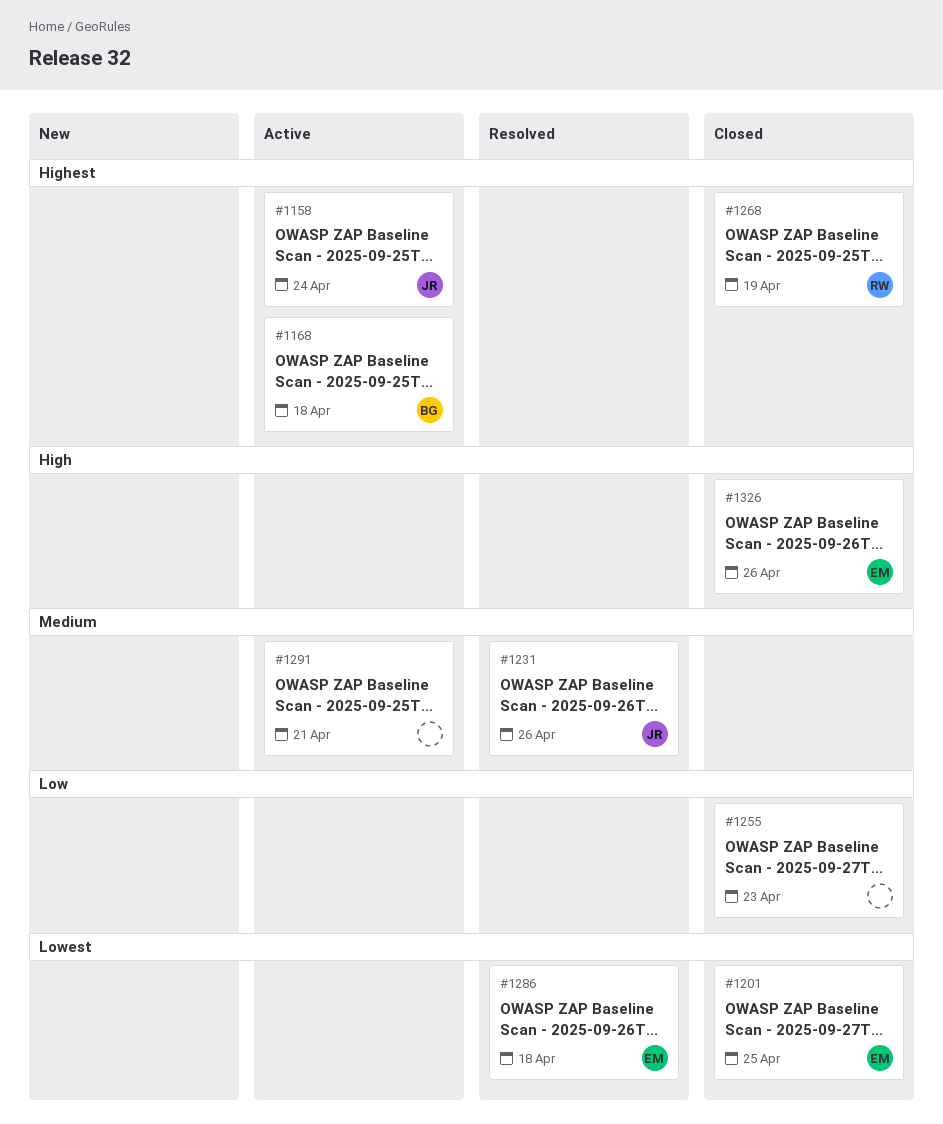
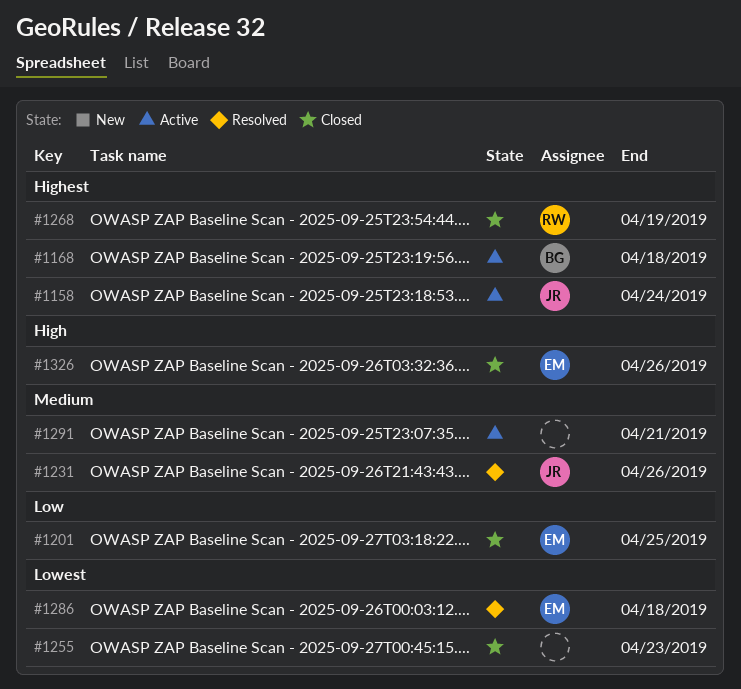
#1201, priority: Lowest -> Low
#1255, priority: Low -> Lowest

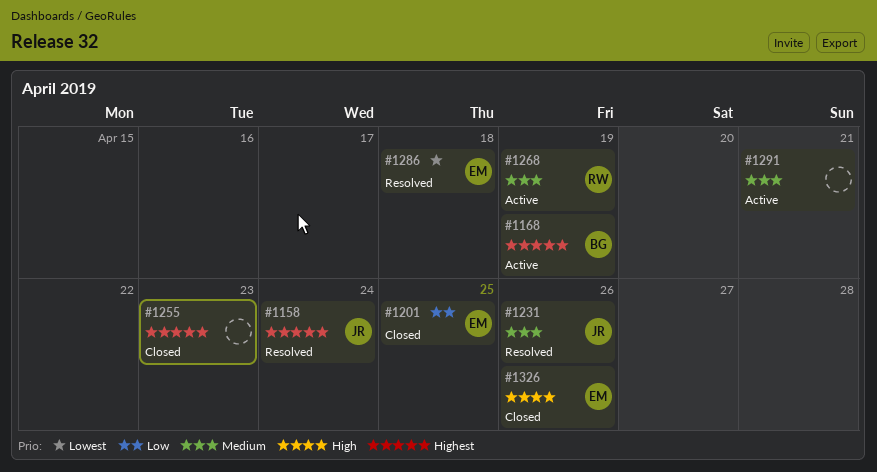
#1158, status: Active -> Resolved
#1168, due: Apr 18 -> Apr 19
#1255, priority: Lowest -> Highest
#1268, status: Closed -> Active
#1268, priority: Highest -> Medium

